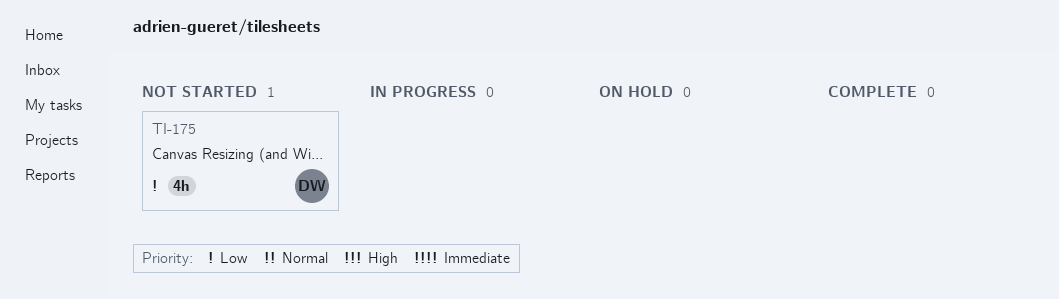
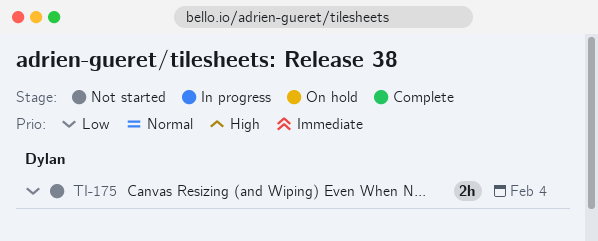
TI-175, estimate: 4h -> 2h

